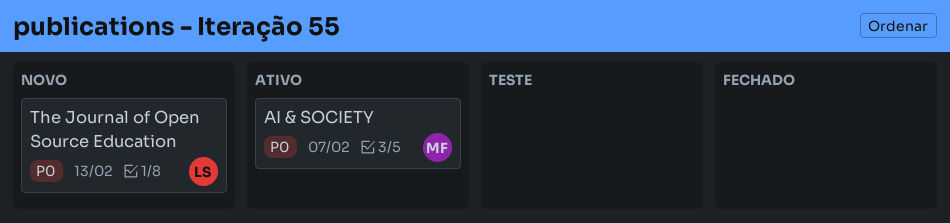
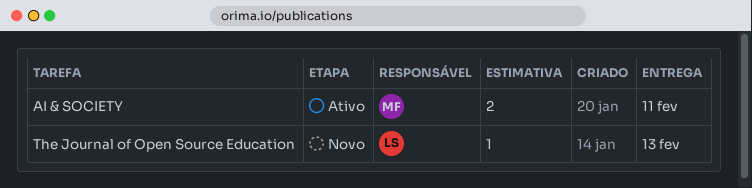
AI & SOCIETY, due: Feb 7 -> Feb 11

